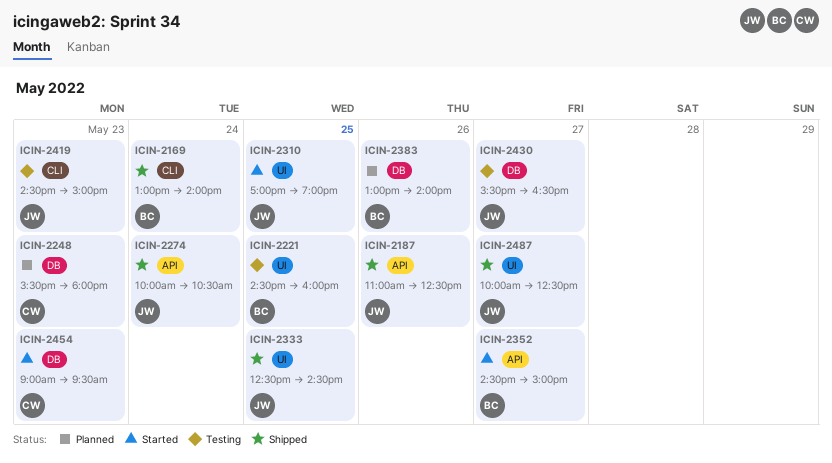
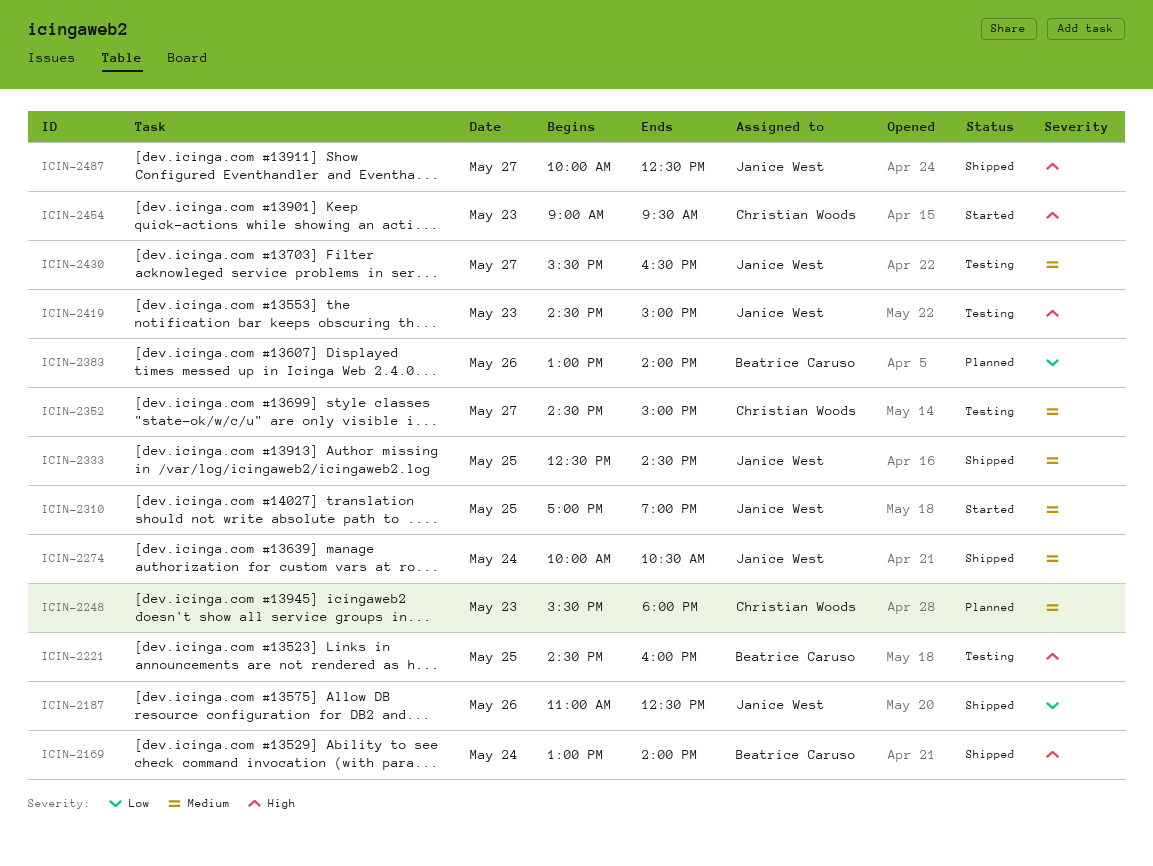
ICIN-2352, status: Started -> Testing
ICIN-2352, owner: Beatrice Caruso -> Christian Woods

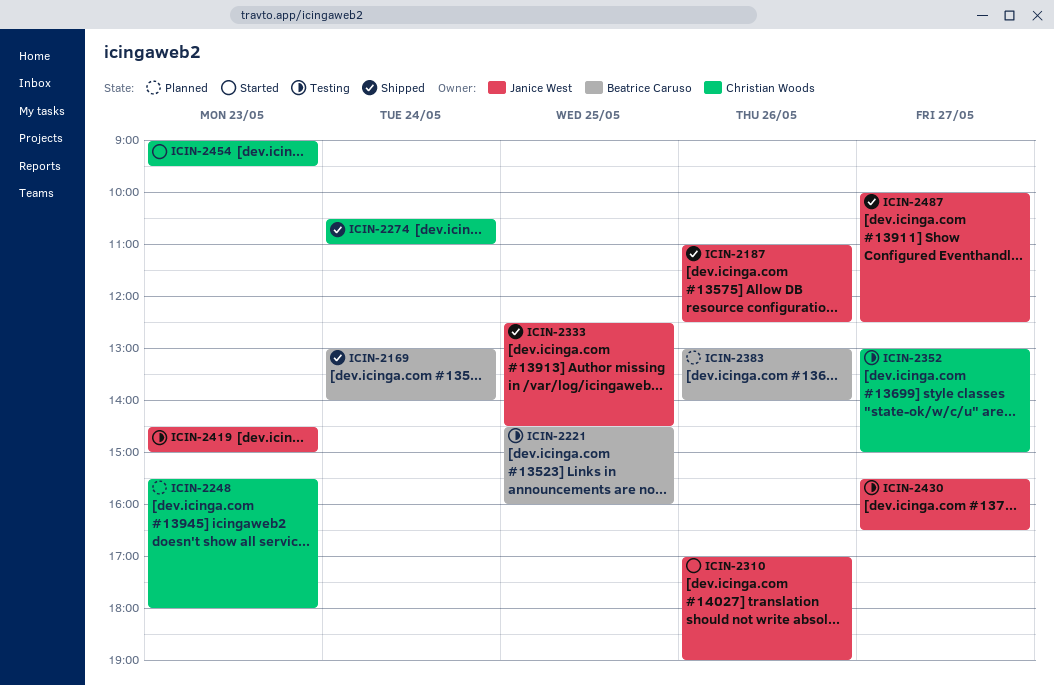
ICIN-2274, owner: Janice West -> Christian Woods
ICIN-2274, begins: 10:00 -> 10:30
ICIN-2274, ends: 10:30 -> 11:00
ICIN-2310, day: May 25 -> May 26
ICIN-2352, begins: 14:30 -> 13:00

